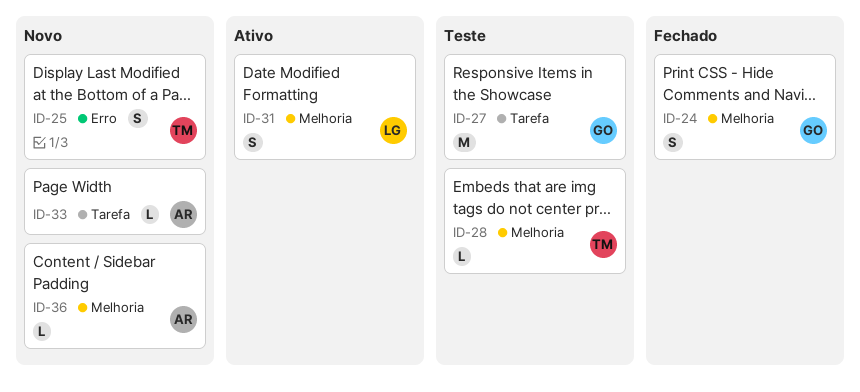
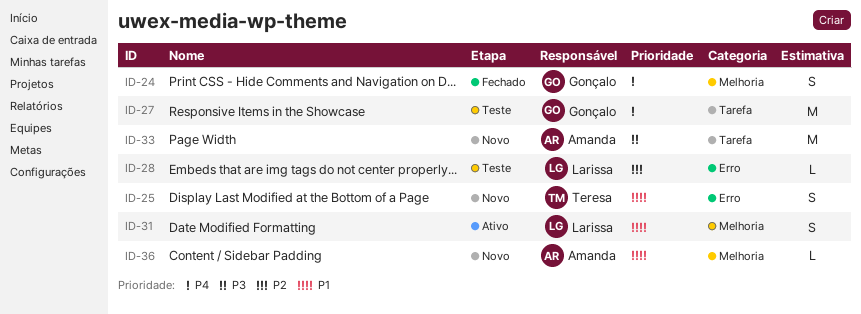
ID-28, owner: Teresa -> Larissa
ID-28, label: Melhoria -> Erro
ID-33, estimate: L -> M

